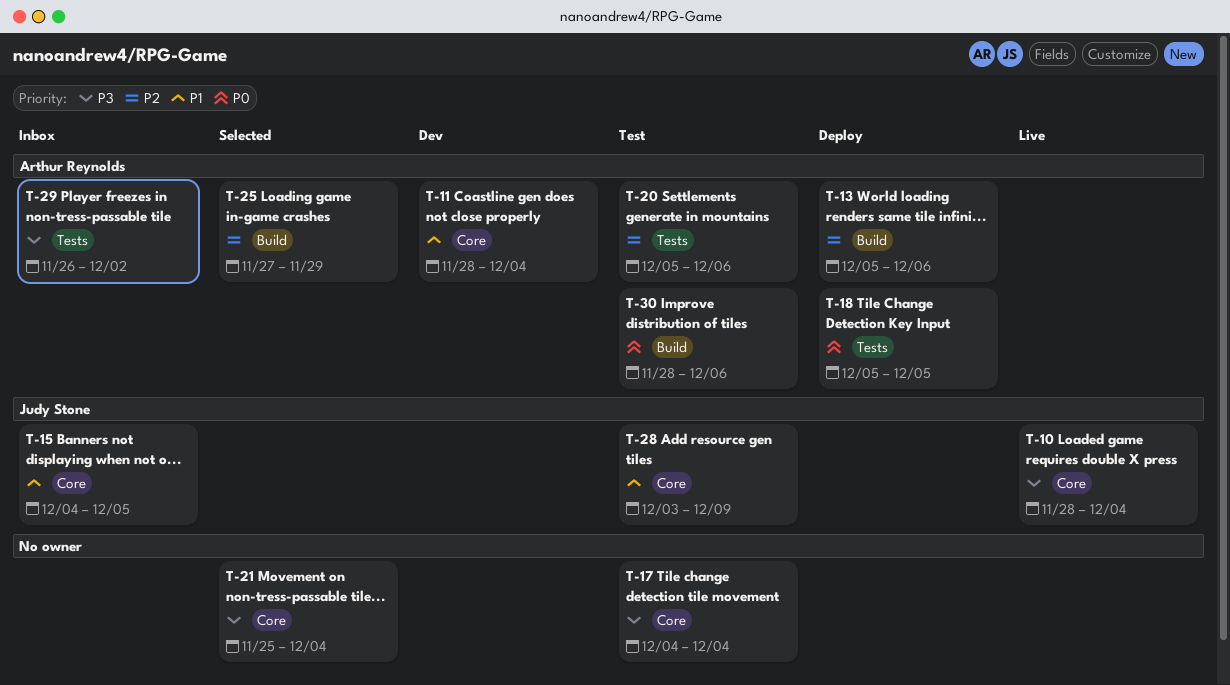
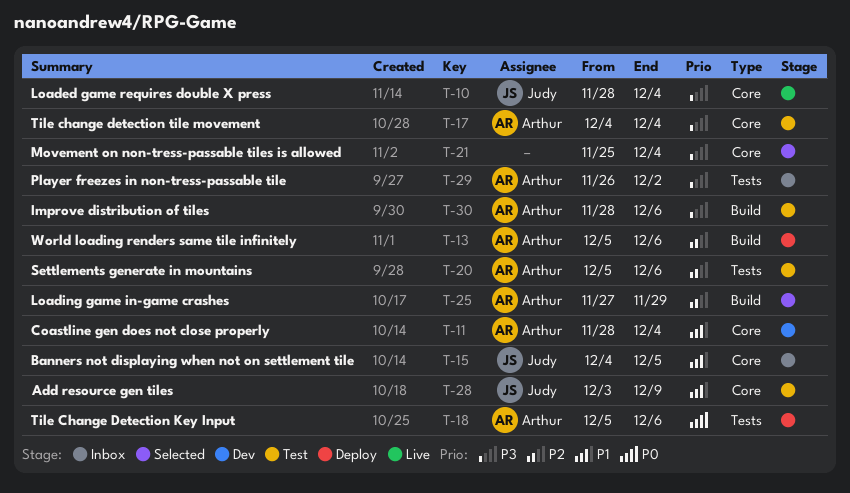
T-17, owner: none -> Arthur Reynolds
T-18, due: Dec 5 -> Dec 6
T-30, priority: P0 -> P3

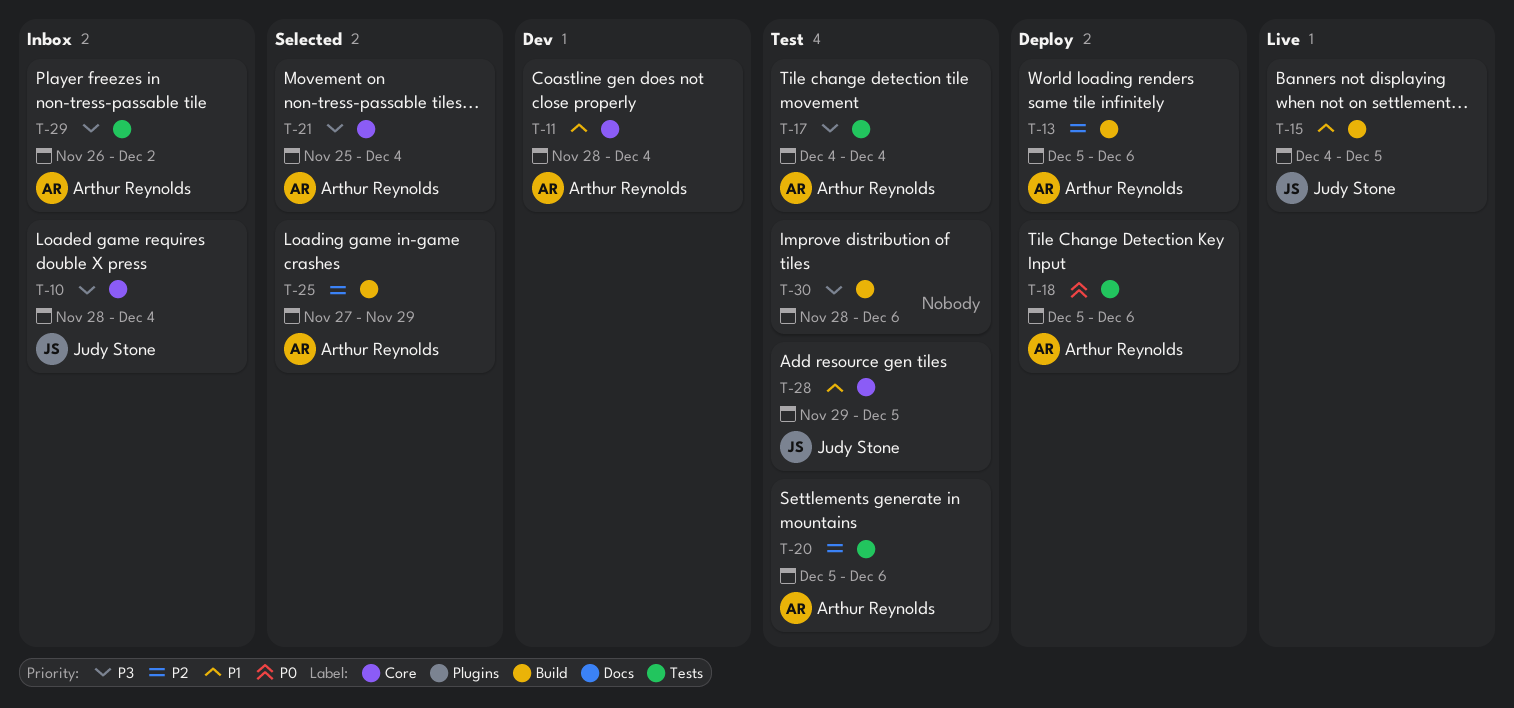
T-10, status: Live -> Inbox
T-15, status: Inbox -> Live
T-15, label: Core -> Build
T-17, label: Core -> Tests
T-21, owner: none -> Arthur Reynolds
T-28, start: Dec 3 -> Nov 29
T-28, due: Dec 9 -> Dec 5
T-30, owner: Arthur Reynolds -> none

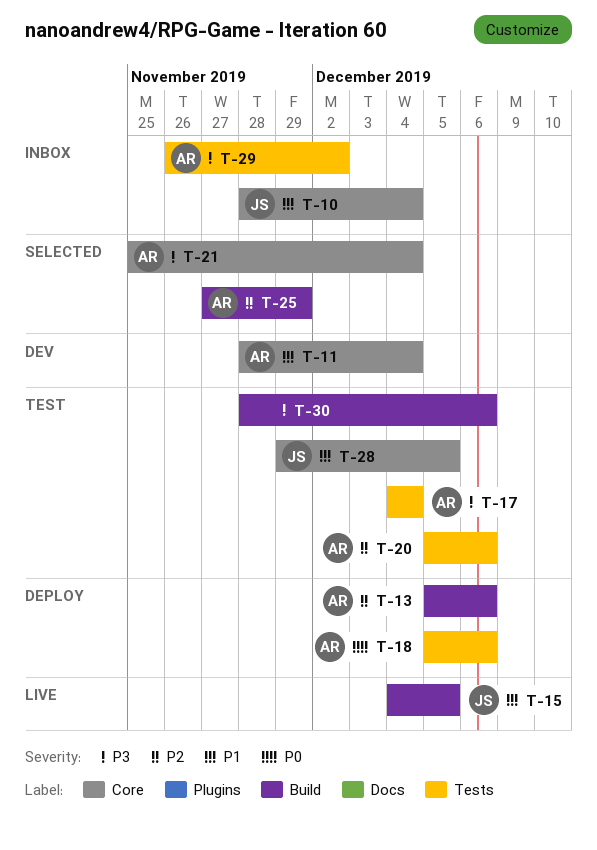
T-10, priority: P3 -> P1

